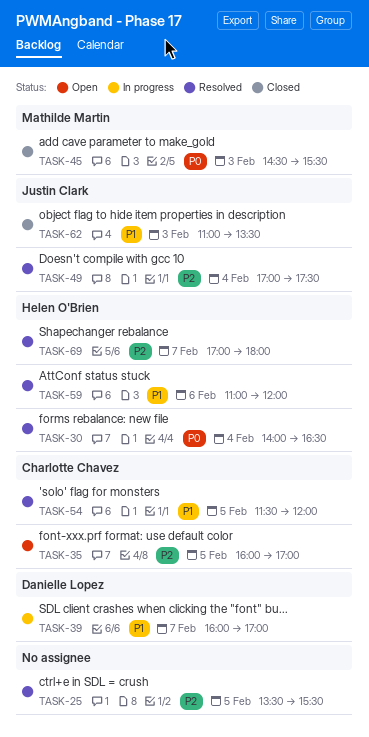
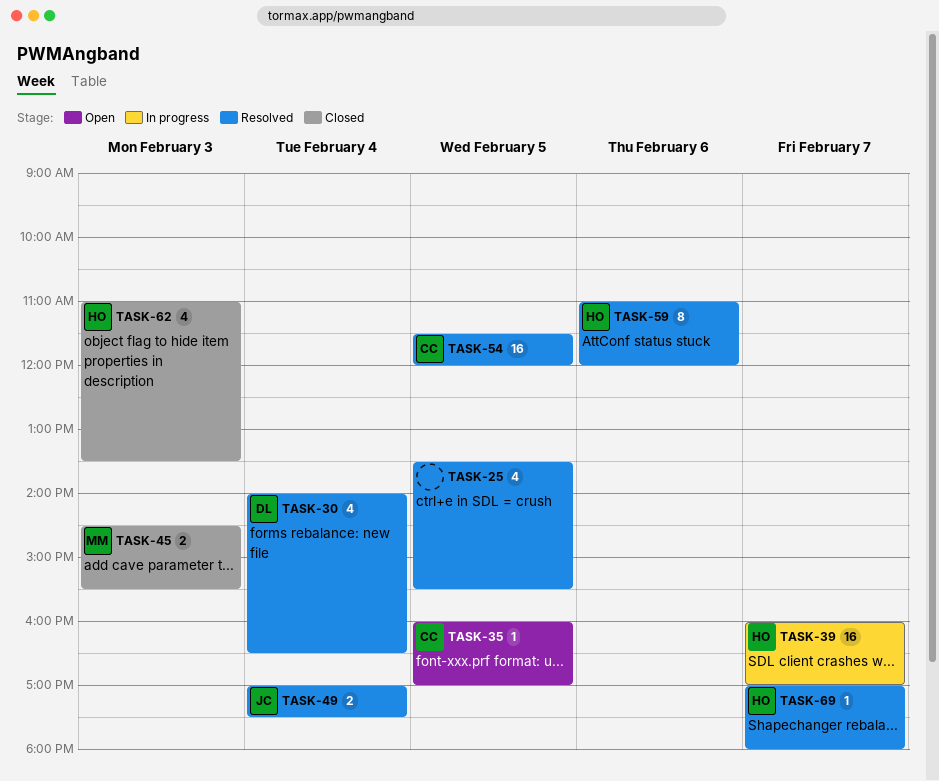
TASK-30, owner: Helen O'Brien -> Danielle Lopez
TASK-39, owner: Danielle Lopez -> Helen O'Brien
TASK-62, owner: Justin Clark -> Helen O'Brien

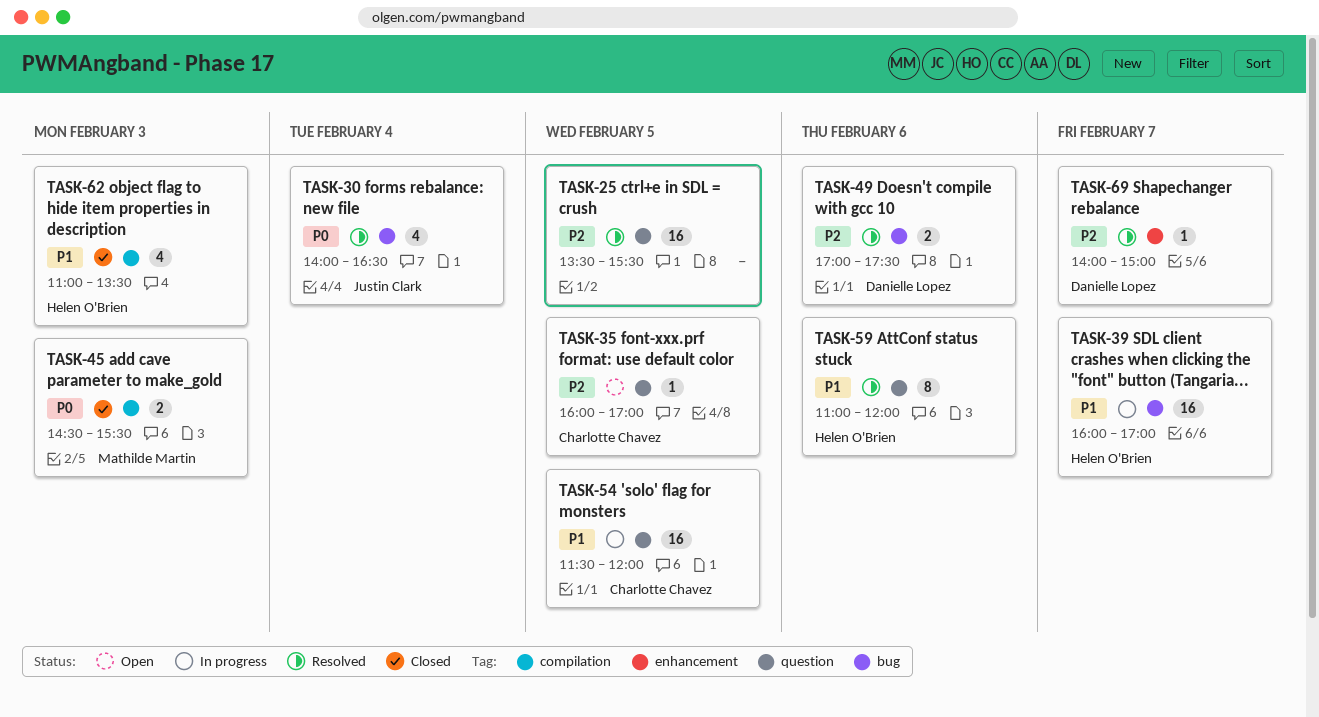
TASK-25, estimate: 4 -> 16
TASK-30, owner: Danielle Lopez -> Justin Clark
TASK-49, owner: Justin Clark -> Danielle Lopez
TASK-49, day: Feb 4 -> Feb 6
TASK-54, status: Resolved -> In progress
TASK-69, owner: Helen O'Brien -> Danielle Lopez
TASK-69, begins: 17:00 -> 14:00
TASK-69, ends: 18:00 -> 15:00

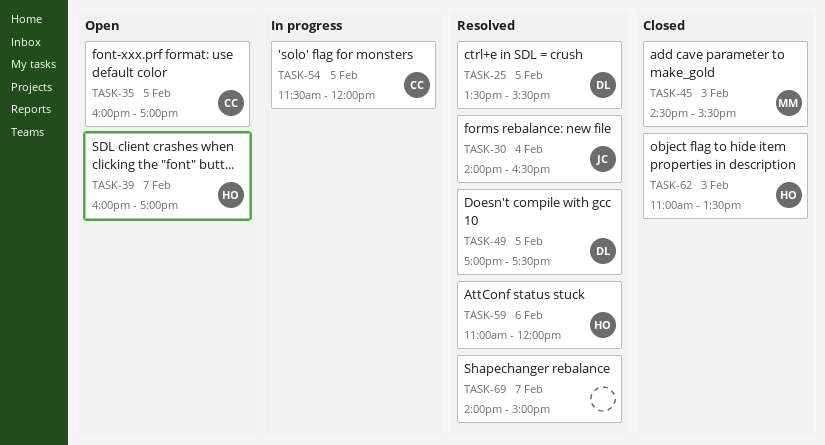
TASK-25, owner: none -> Danielle Lopez
TASK-39, status: In progress -> Open
TASK-49, day: Feb 6 -> Feb 5
TASK-69, owner: Danielle Lopez -> none

